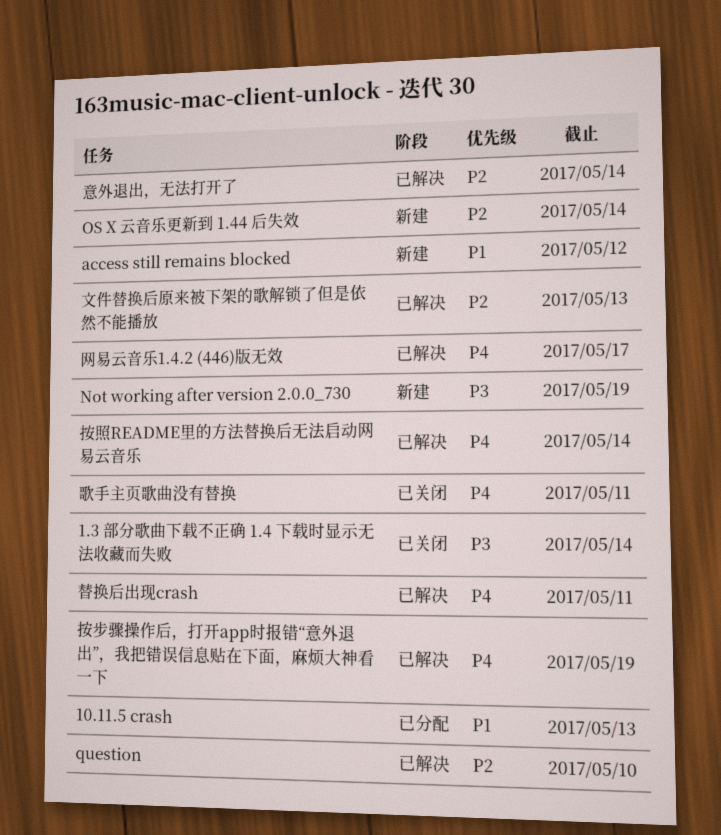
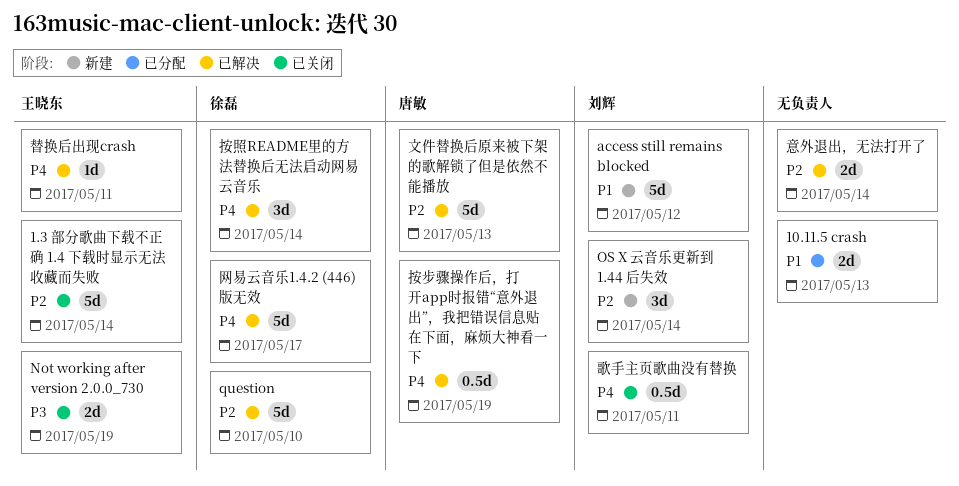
1.3 部分歌曲下载不正确 1.4 下载时显示无法收藏而失败, priority: P3 -> P2
Not working after version 2.0.0_730, status: 新建 -> 已关闭

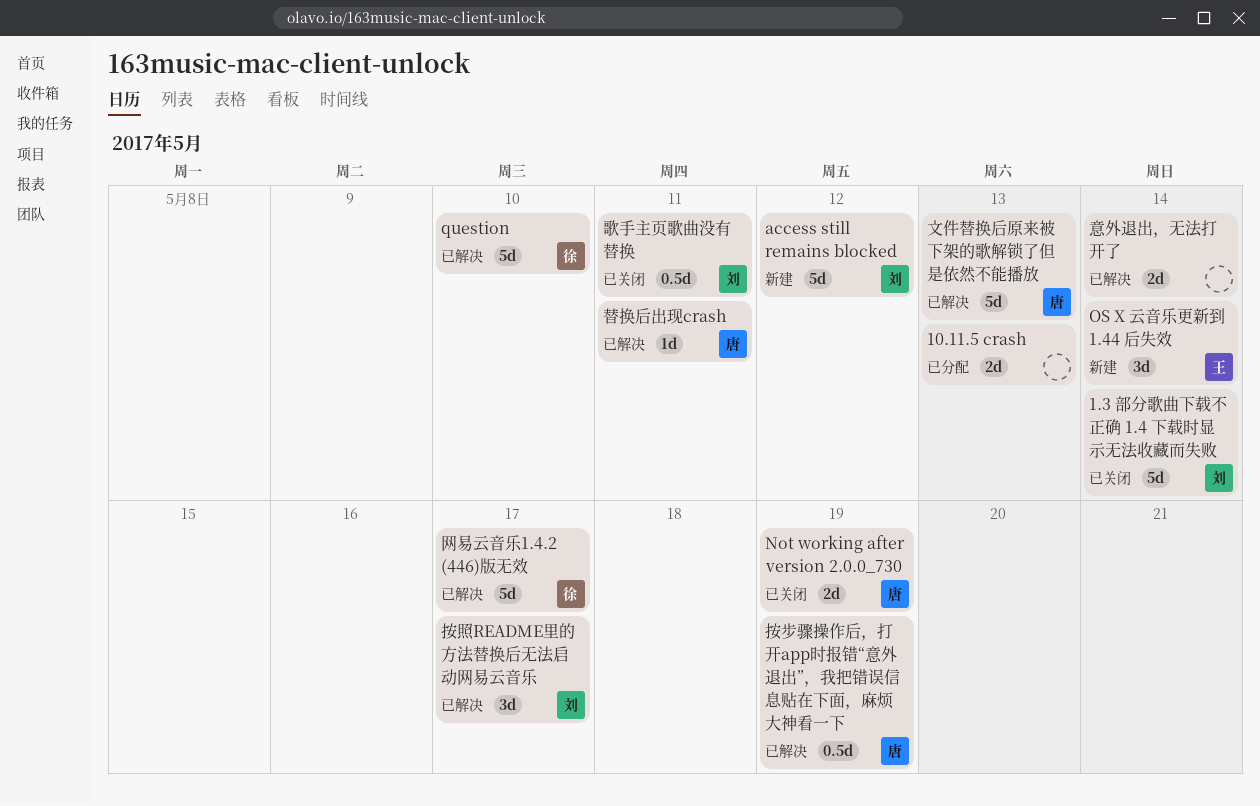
1.3 部分歌曲下载不正确 1.4 下载时显示无法收藏而失败, owner: 王晓东 -> 刘辉
Not working after version 2.0.0_730, owner: 王晓东 -> 唐敏
OS X 云音乐更新到 1.44 后失效, owner: 刘辉 -> 王晓东
按照README里的方法替换后无法启动网易云音乐, owner: 徐磊 -> 刘辉
按照README里的方法替换后无法启动网易云音乐, due: May 14 -> May 17
替换后出现crash, owner: 王晓东 -> 唐敏

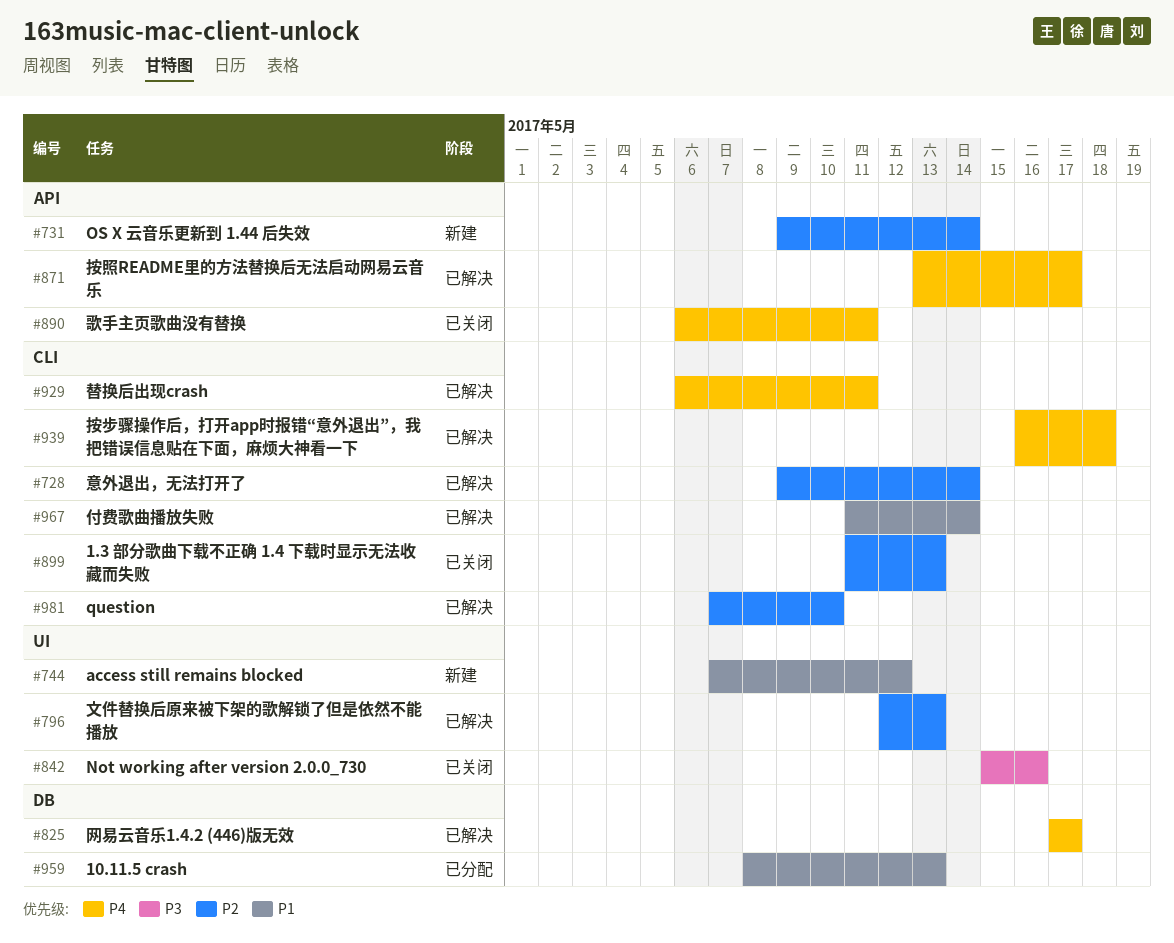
1.3 部分歌曲下载不正确 1.4 下载时显示无法收藏而失败, due: May 14 -> May 13
Not working after version 2.0.0_730, due: May 19 -> May 16
付费歌曲播放失败: none -> present
按步骤操作后，打开app时报错“意外退出”，我把错误信息贴在下面，麻烦大神看一下, due: May 19 -> May 18

